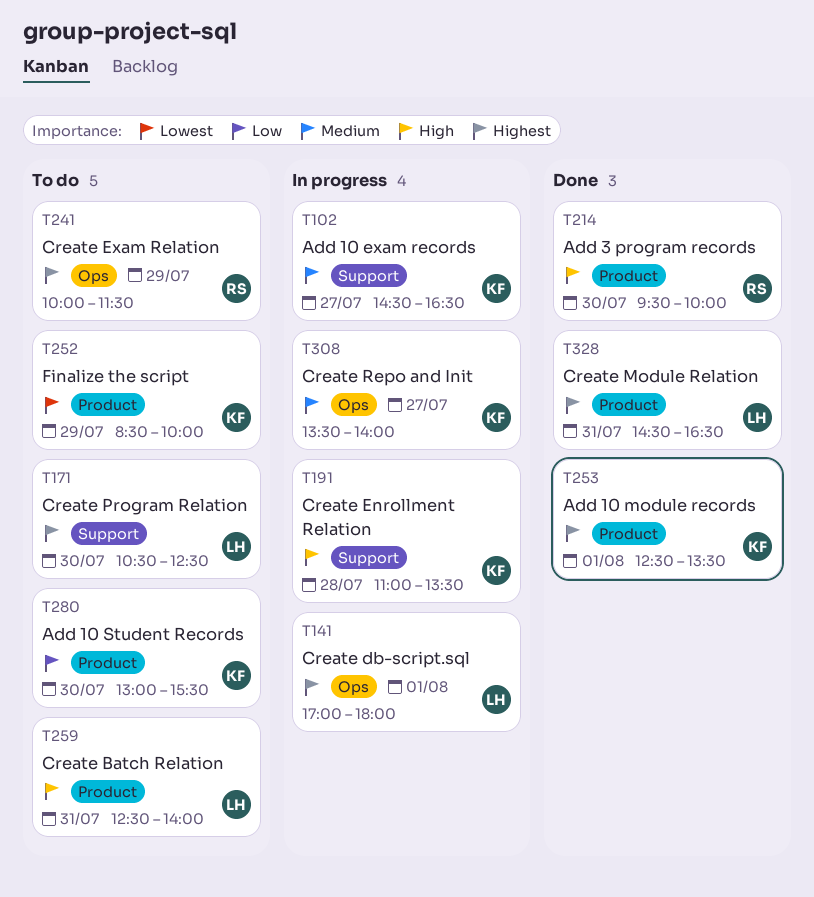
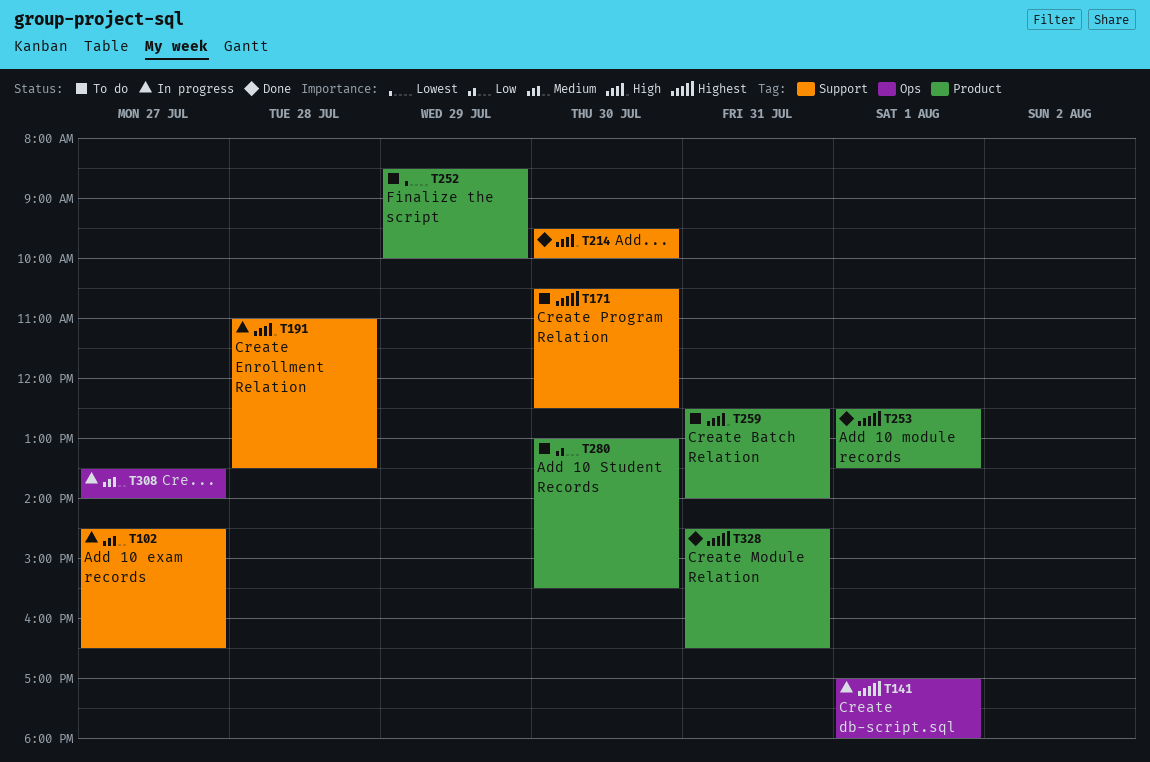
T214, label: Product -> Support
T241: present -> none

